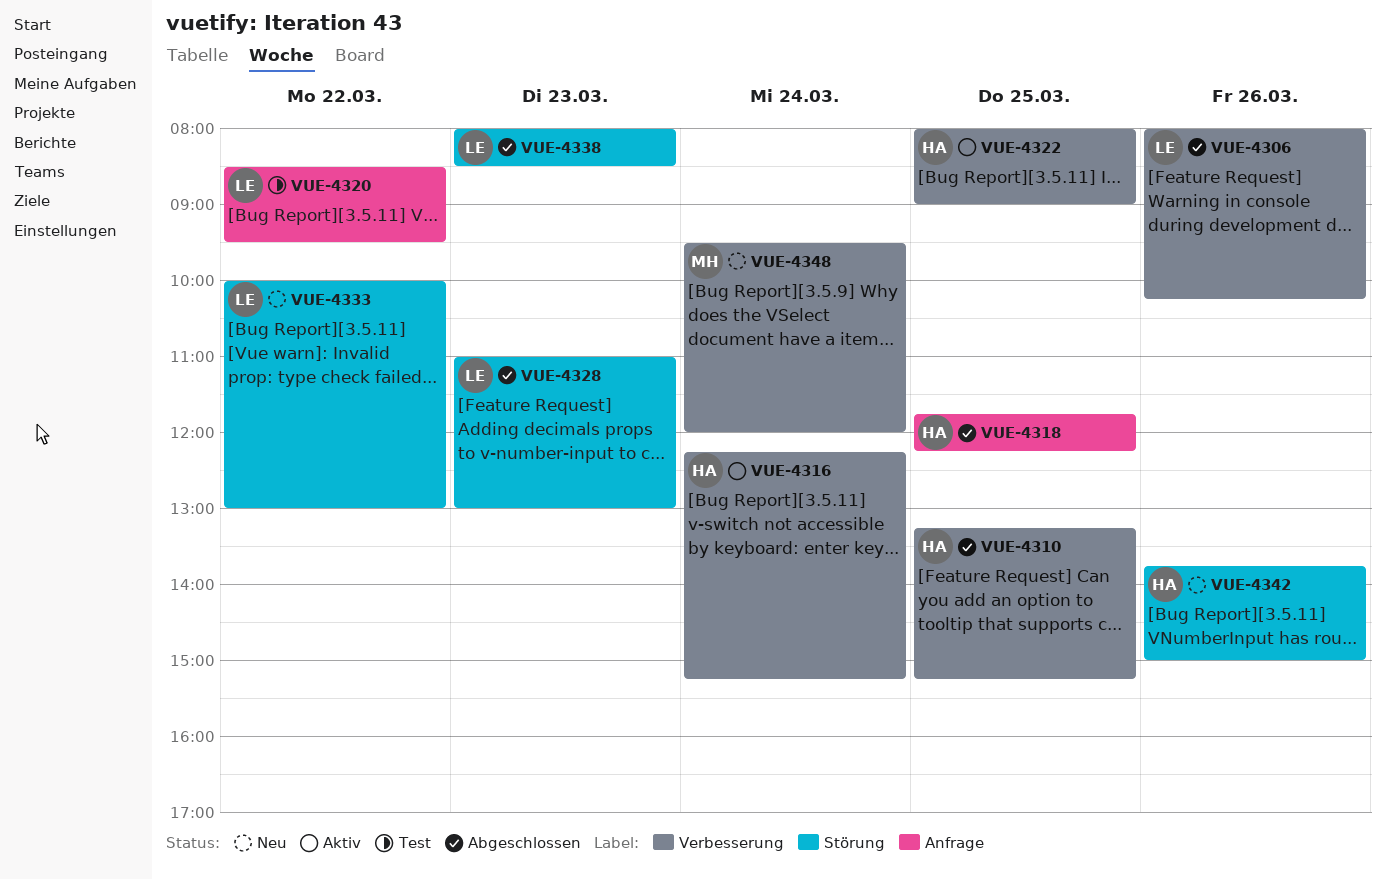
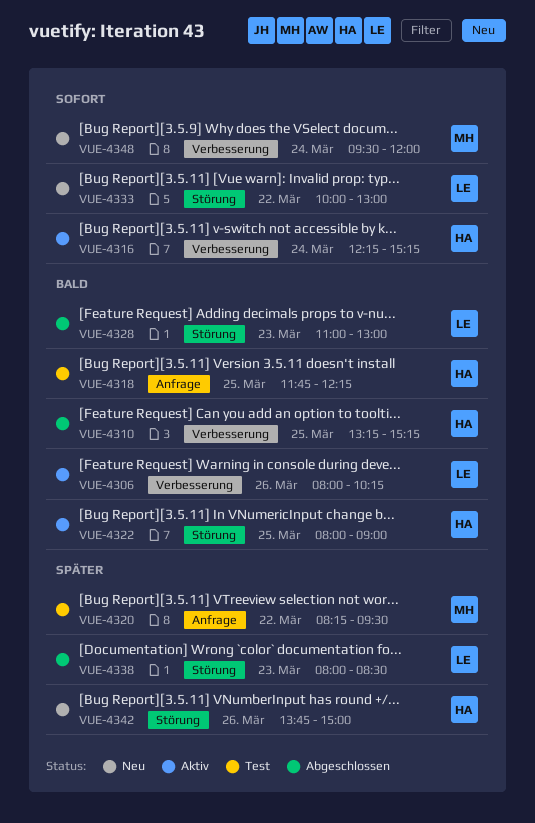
VUE-4306, status: Abgeschlossen -> Aktiv
VUE-4318, status: Abgeschlossen -> Test
VUE-4320, owner: LE -> MH
VUE-4320, begins: 08:30 -> 08:15
VUE-4322, label: Verbesserung -> Störung

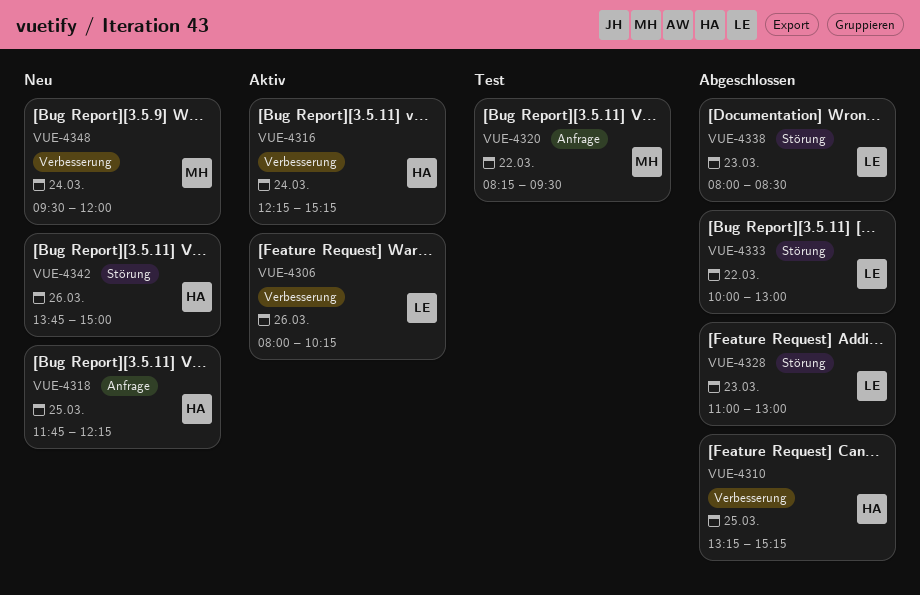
VUE-4318, status: Test -> Neu
VUE-4322: present -> none
VUE-4333, status: Neu -> Abgeschlossen

